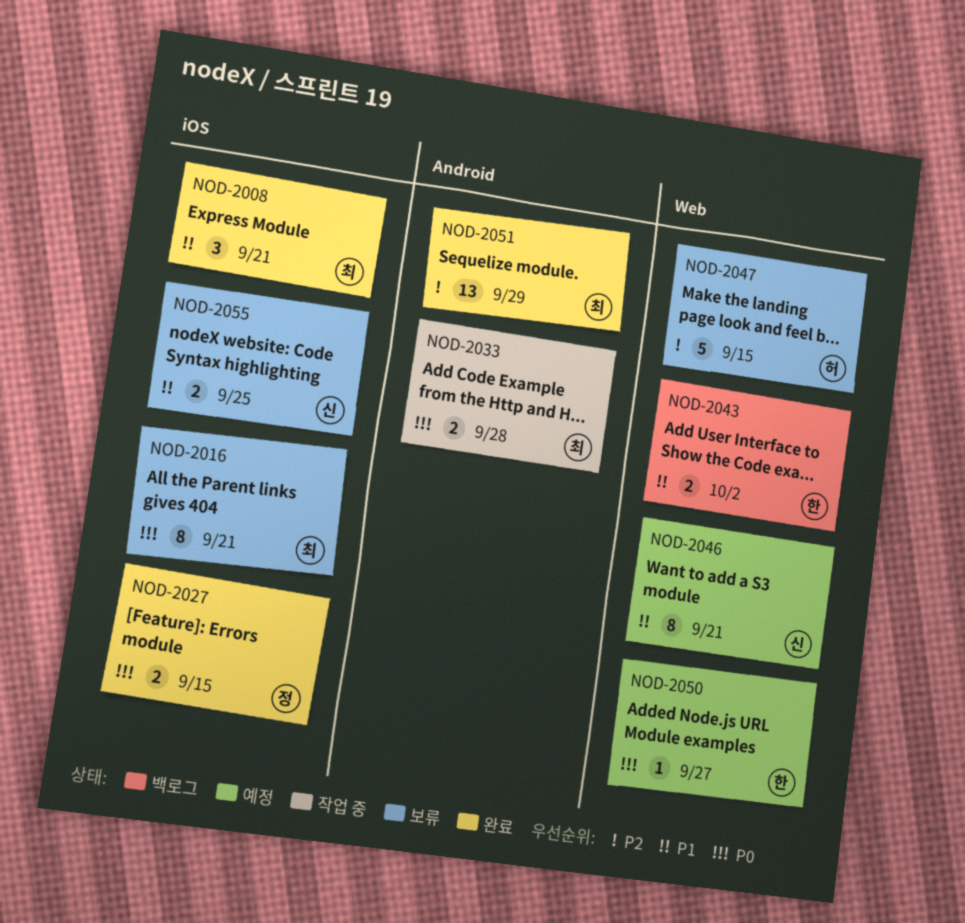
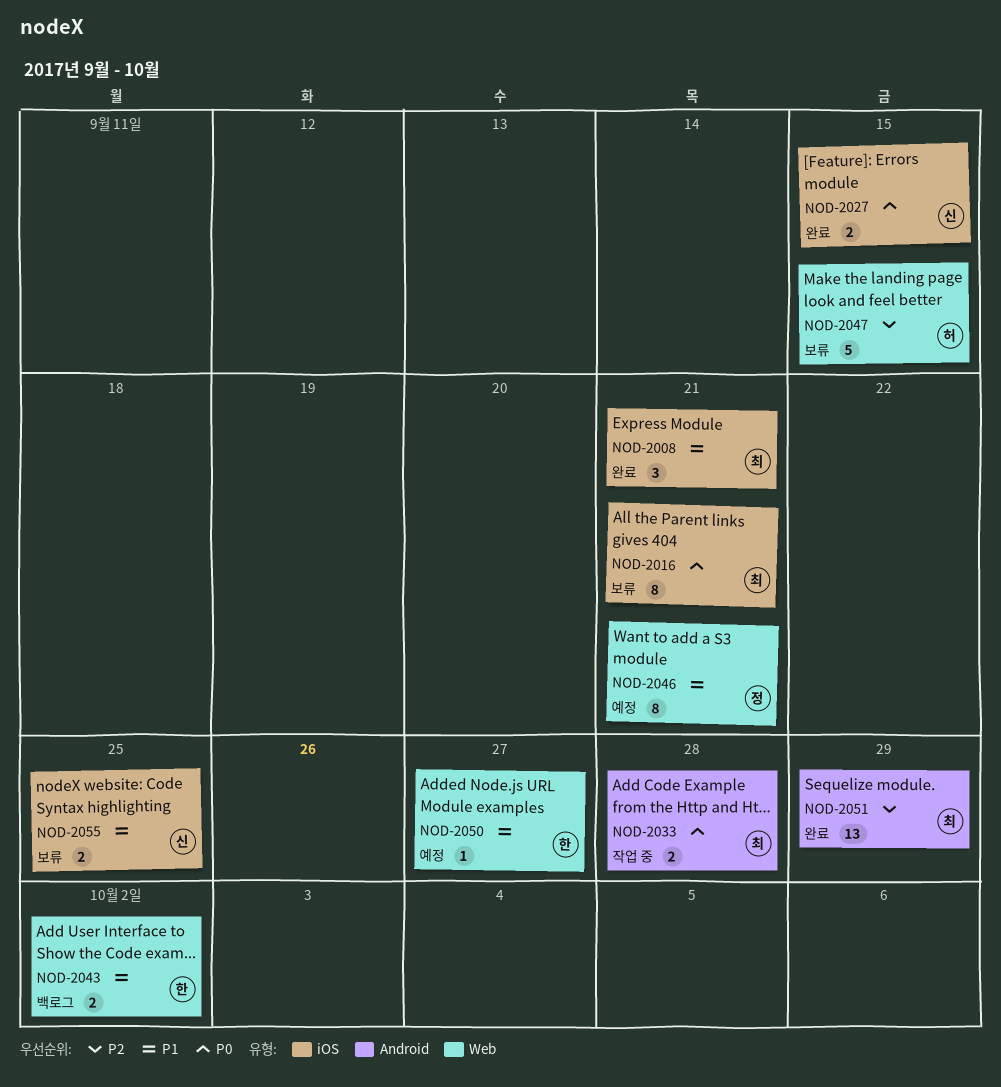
NOD-2027, owner: 정 -> 신
NOD-2046, owner: 신 -> 정
NOD-2050, priority: P0 -> P1

